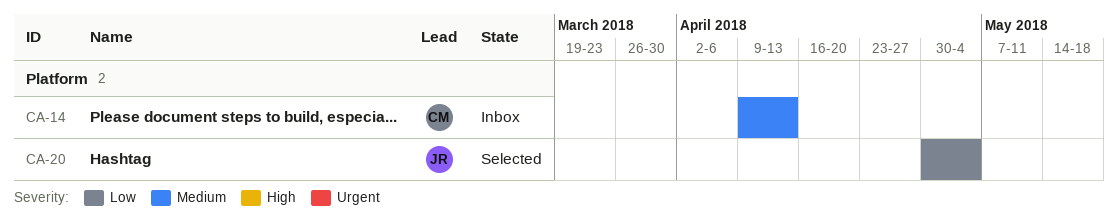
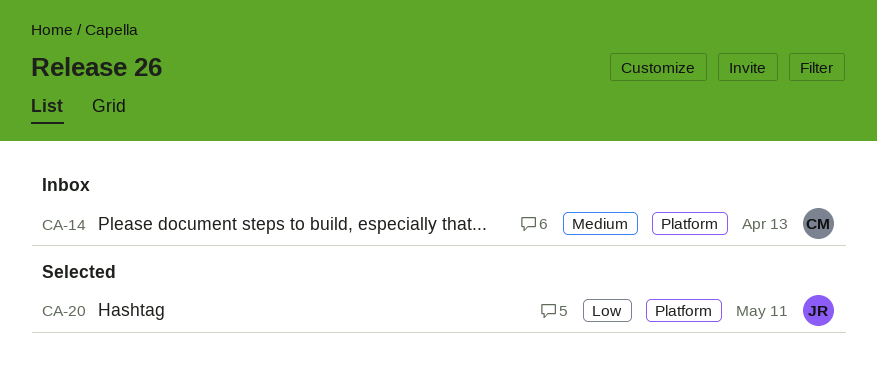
CA-20, due: May 4 -> May 11

